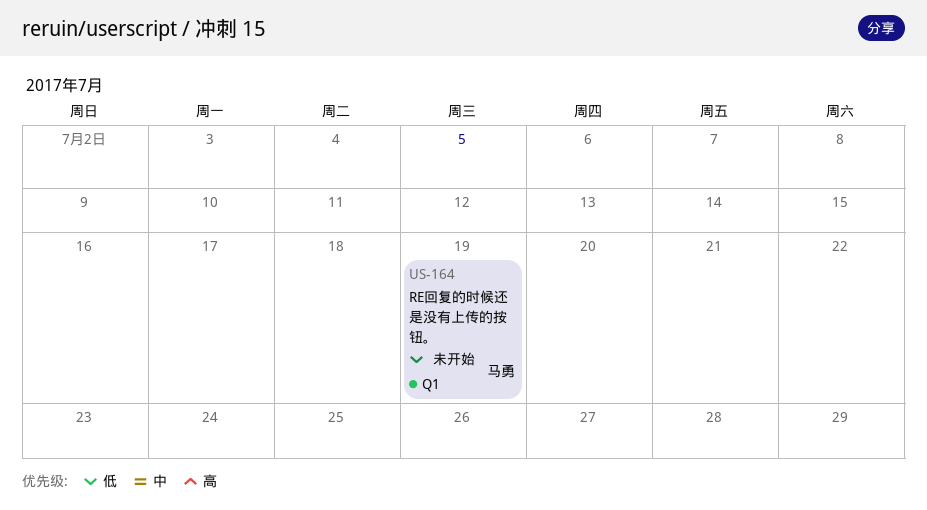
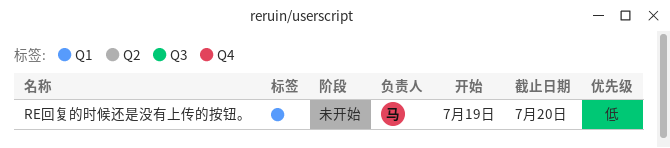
RE回复的时候还是没有上传的按钮。, due: Jul 19 -> Jul 20

